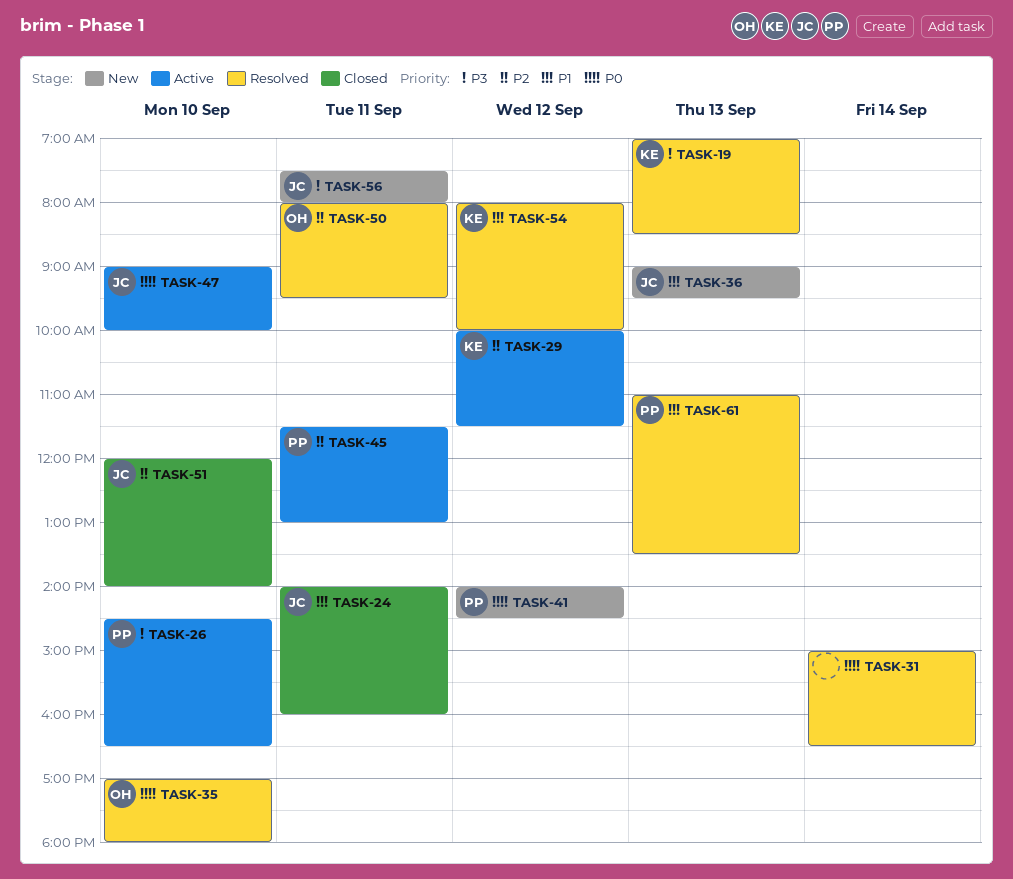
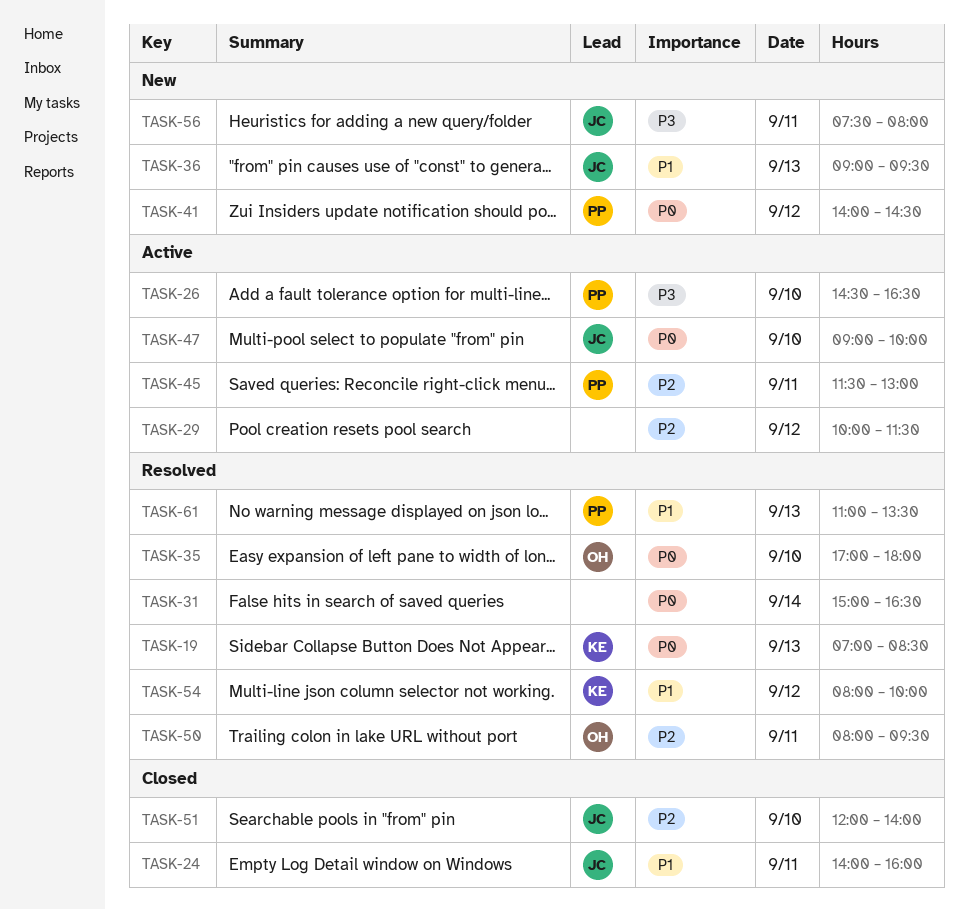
TASK-19, priority: P3 -> P0
TASK-29, owner: KE -> none

